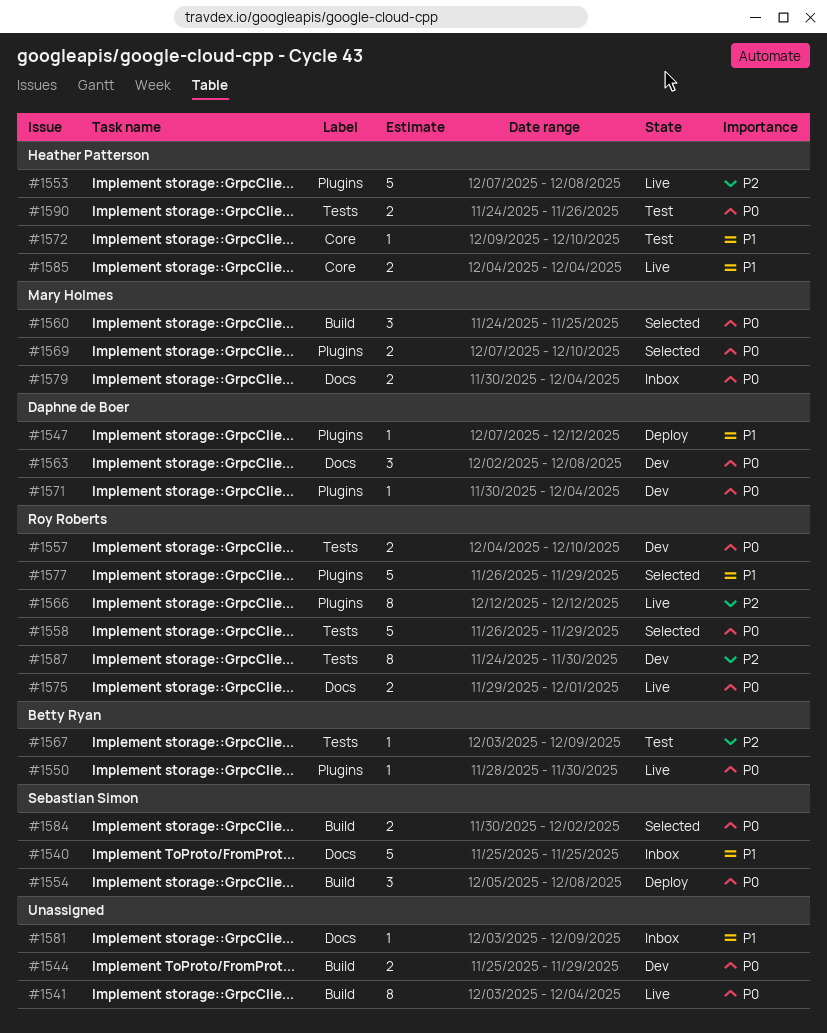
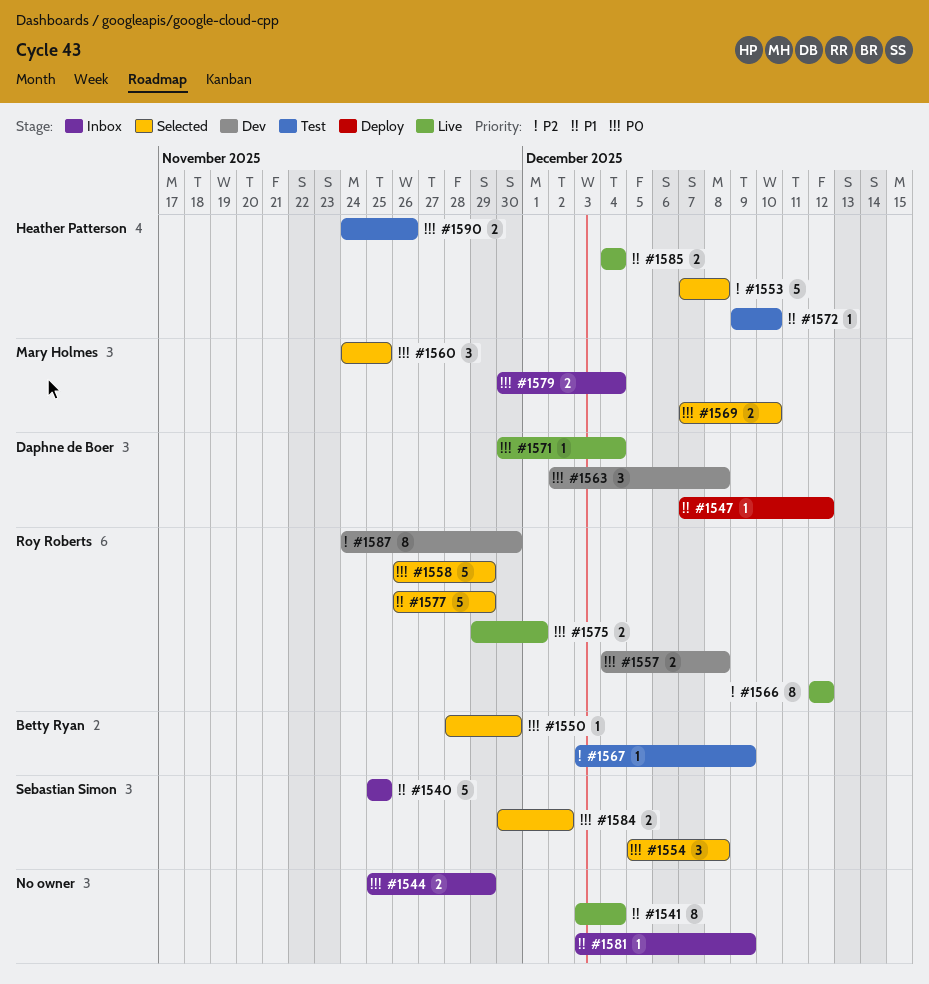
#1541, priority: P0 -> P1
#1544, status: Dev -> Inbox
#1550, status: Live -> Selected
#1553, status: Live -> Selected
#1554, status: Deploy -> Selected
#1557, due: Dec 10 -> Dec 8
#1571, status: Dev -> Live

